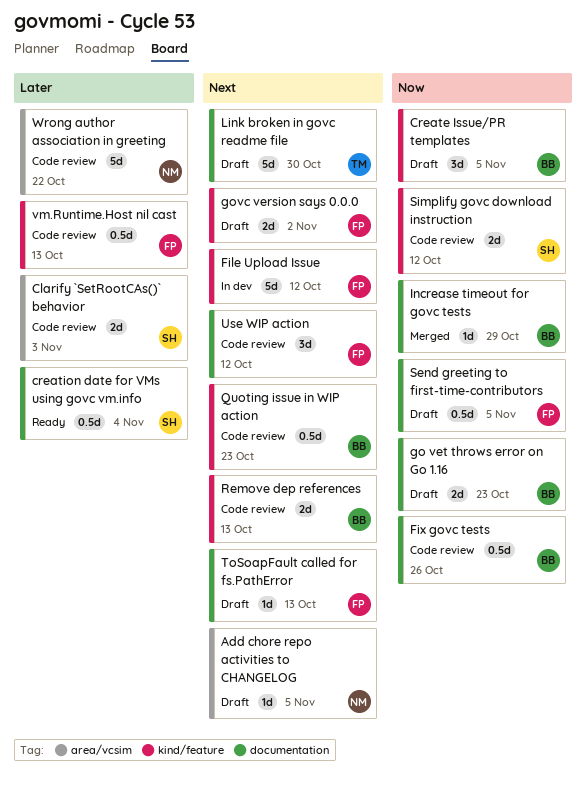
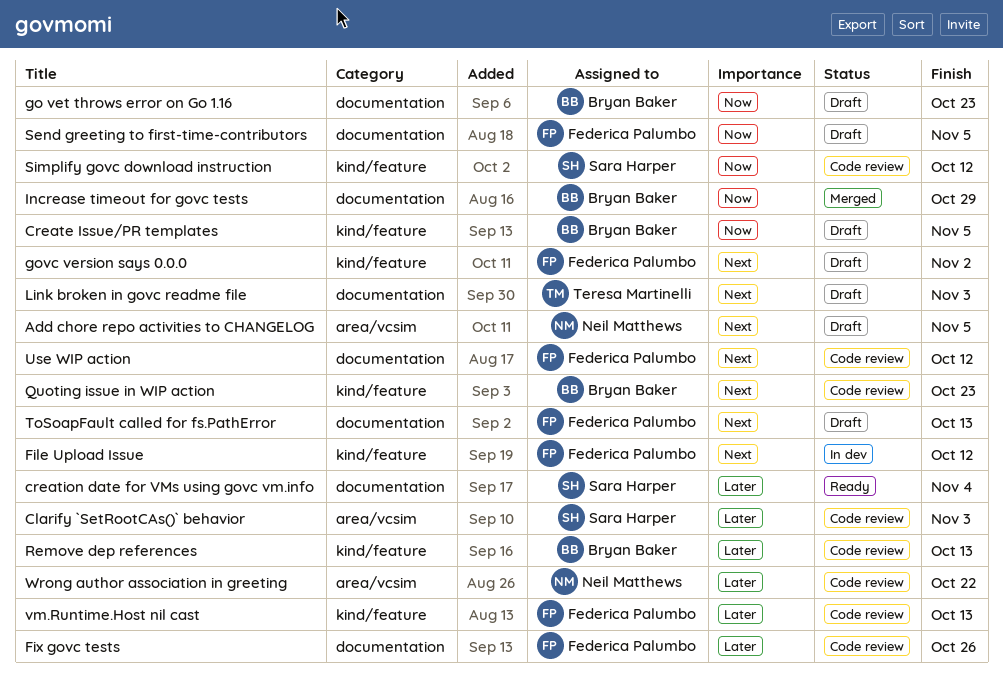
Fix govc tests, owner: Bryan Baker -> Federica Palumbo
Fix govc tests, priority: Now -> Later
Link broken in govc readme file, due: Oct 30 -> Nov 3
Remove dep references, priority: Next -> Later

